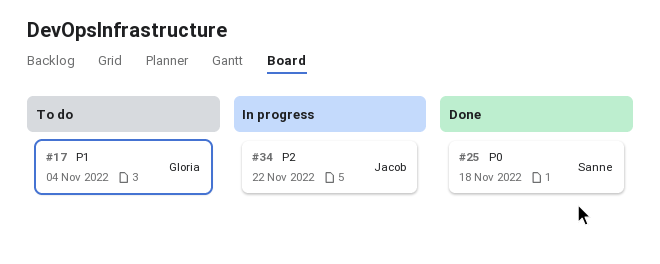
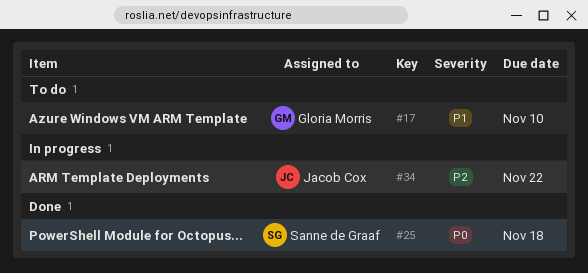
#17, due: Nov 4 -> Nov 10

